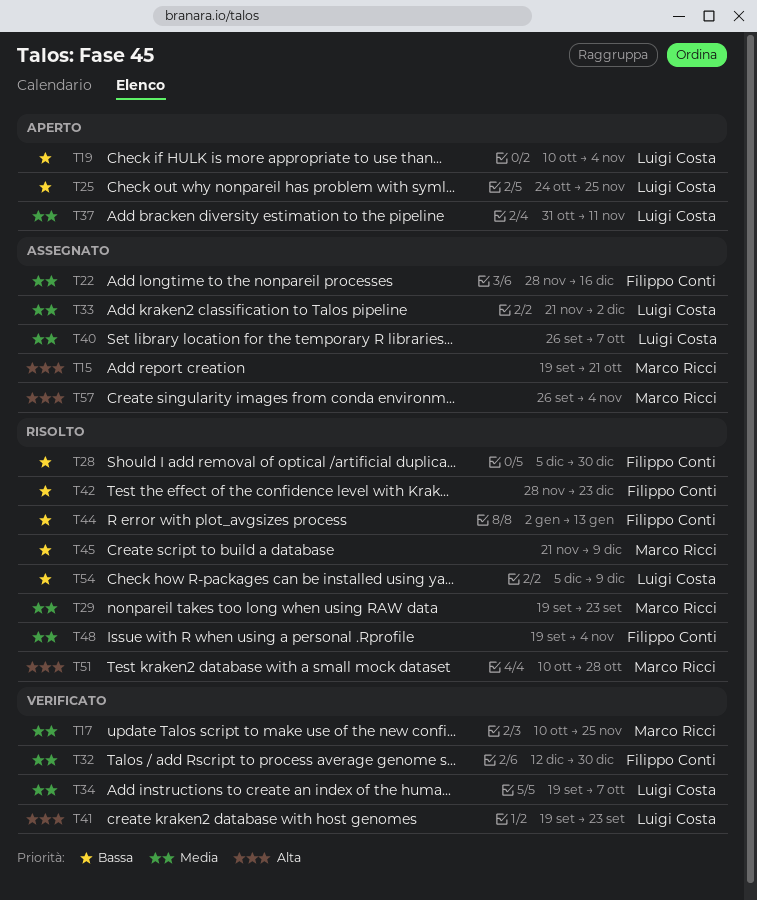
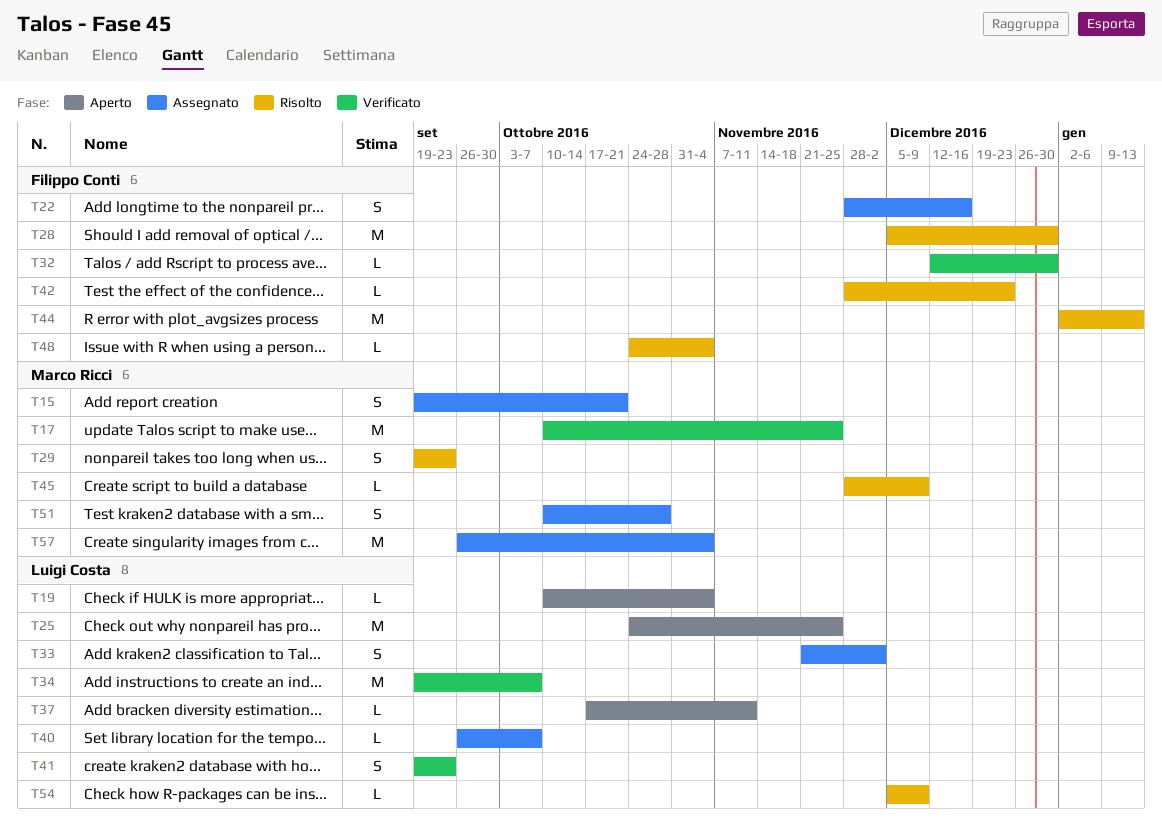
T37, start: Oct 31 -> Oct 17
T45, start: Nov 21 -> Nov 28
T48, start: Sep 19 -> Oct 24
T51, status: Risolto -> Assegnato

